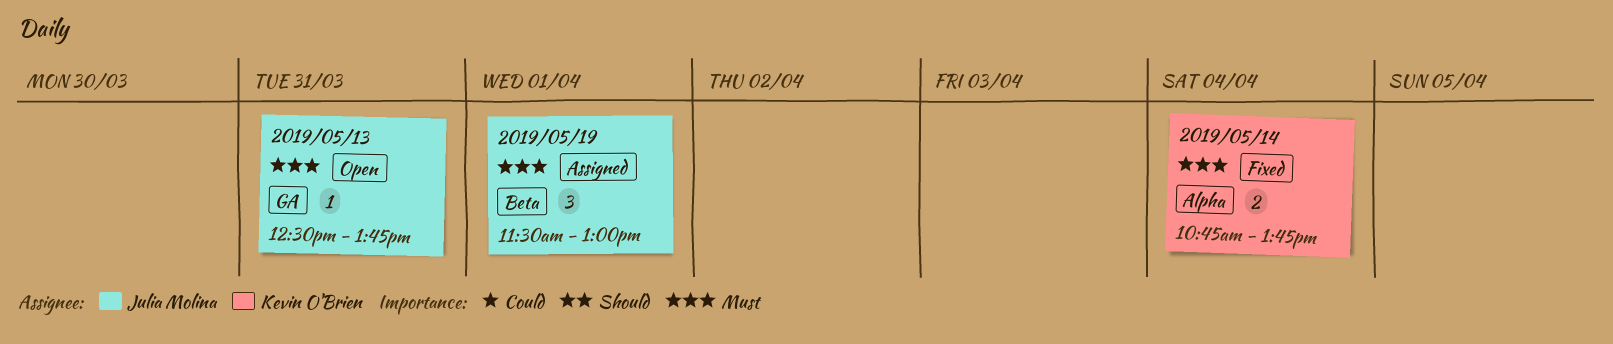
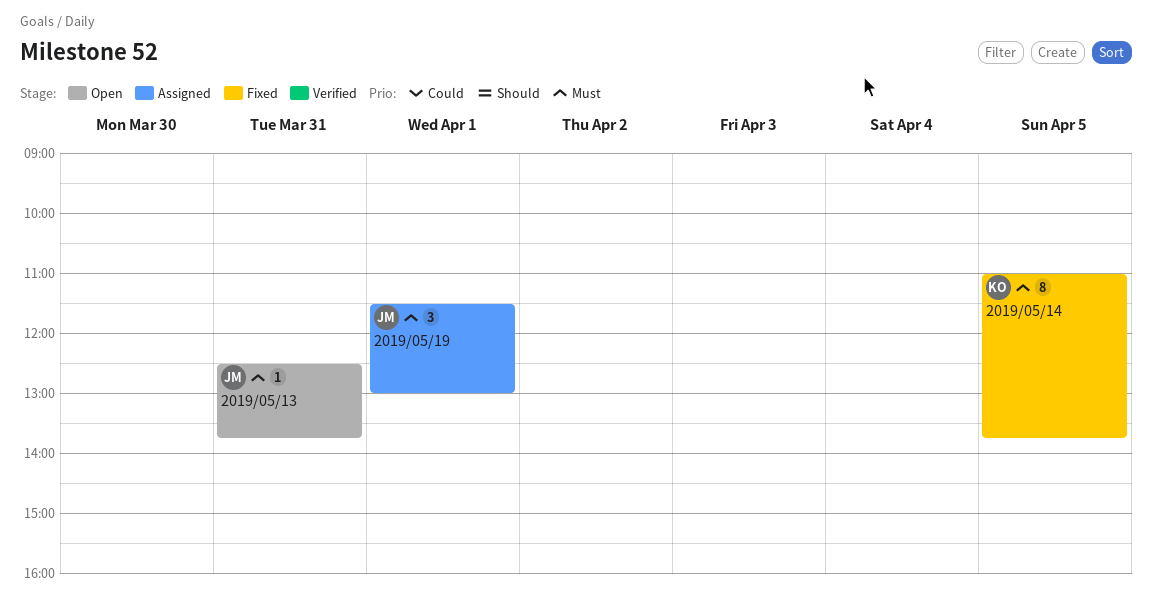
2019/05/14, estimate: 2 -> 8
2019/05/14, day: Apr 4 -> Apr 5
2019/05/14, begins: 10:45 -> 11:00

